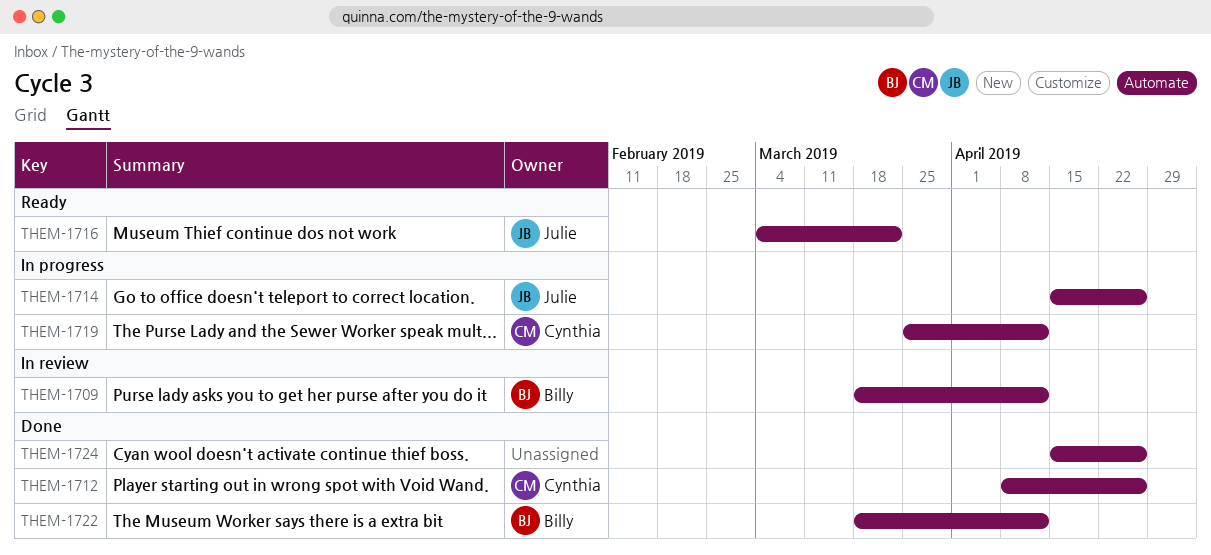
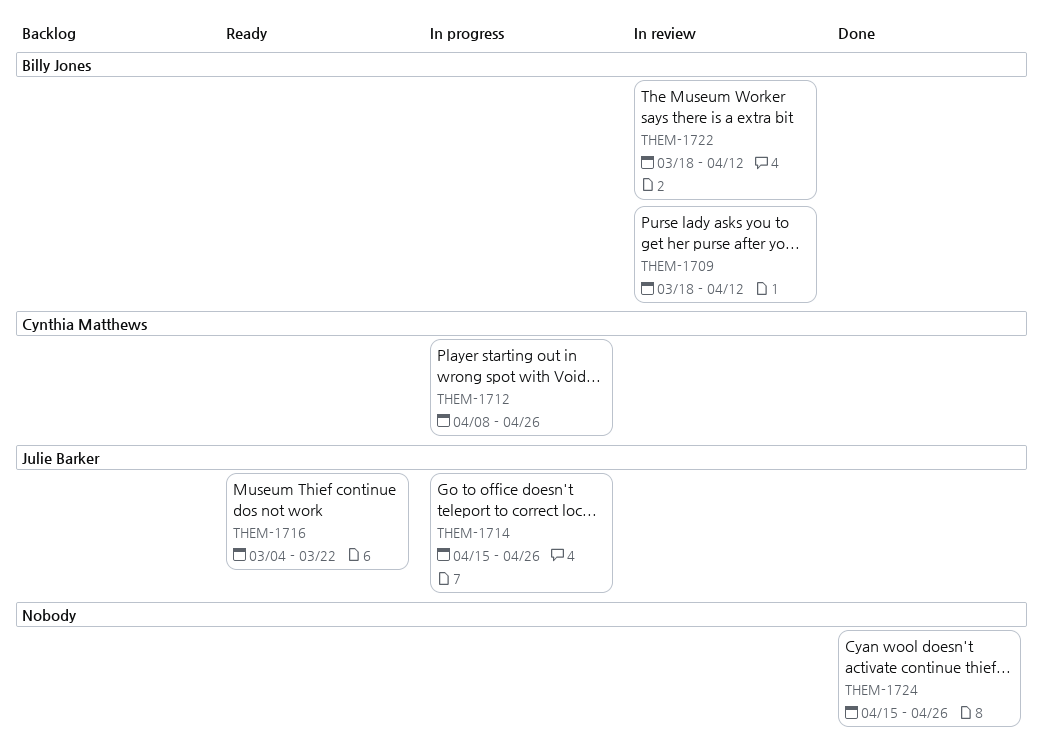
THEM-1712, status: Done -> In progress
THEM-1719: present -> none
THEM-1722, status: Done -> In review

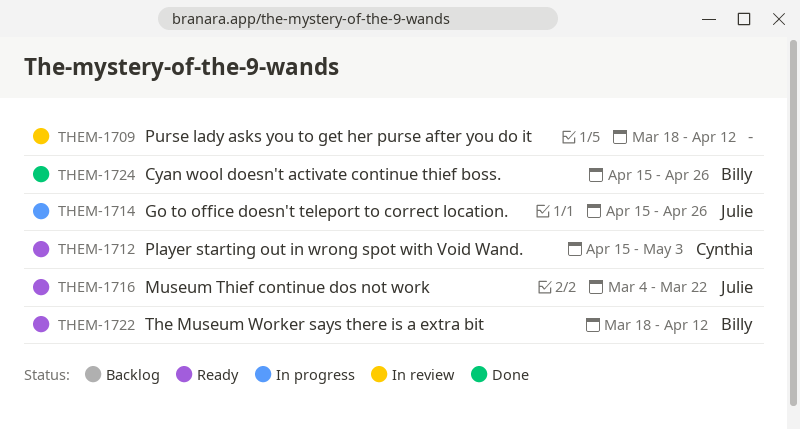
THEM-1709, owner: Billy Jones -> none
THEM-1712, status: In progress -> Ready
THEM-1712, start: Apr 8 -> Apr 15
THEM-1712, due: Apr 26 -> May 3
THEM-1722, status: In review -> Ready
THEM-1724, owner: none -> Billy Jones

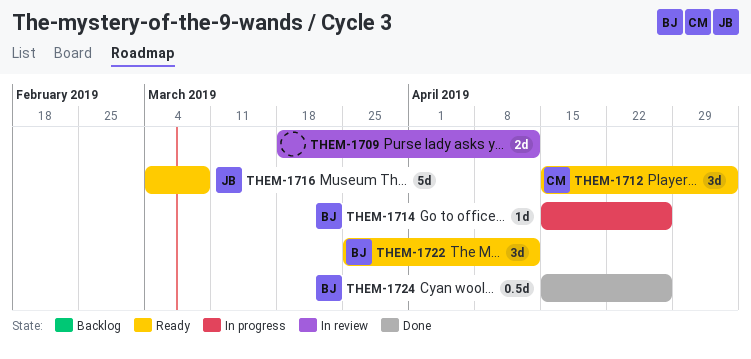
THEM-1714, owner: Julie -> Billy
THEM-1716, due: Mar 22 -> Mar 8
THEM-1722, start: Mar 18 -> Mar 25

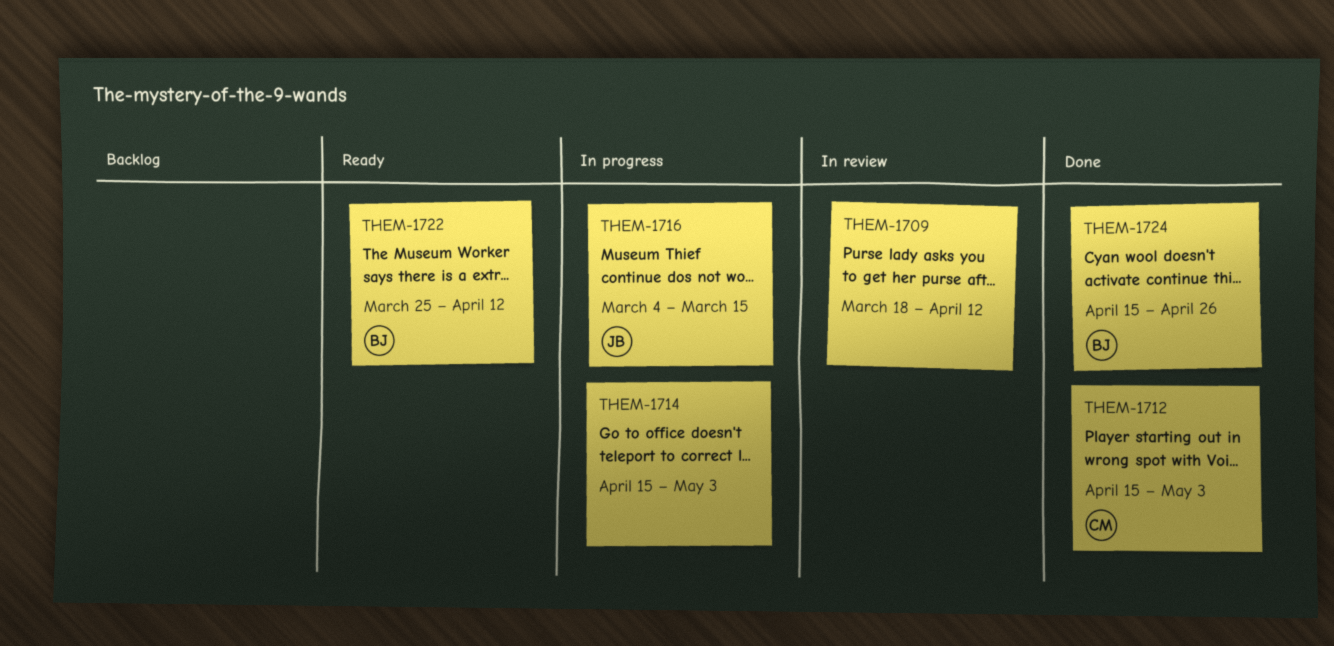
THEM-1712, status: Ready -> Done
THEM-1714, owner: BJ -> none
THEM-1714, due: Apr 26 -> May 3
THEM-1716, status: Ready -> In progress
THEM-1716, due: Mar 8 -> Mar 15

